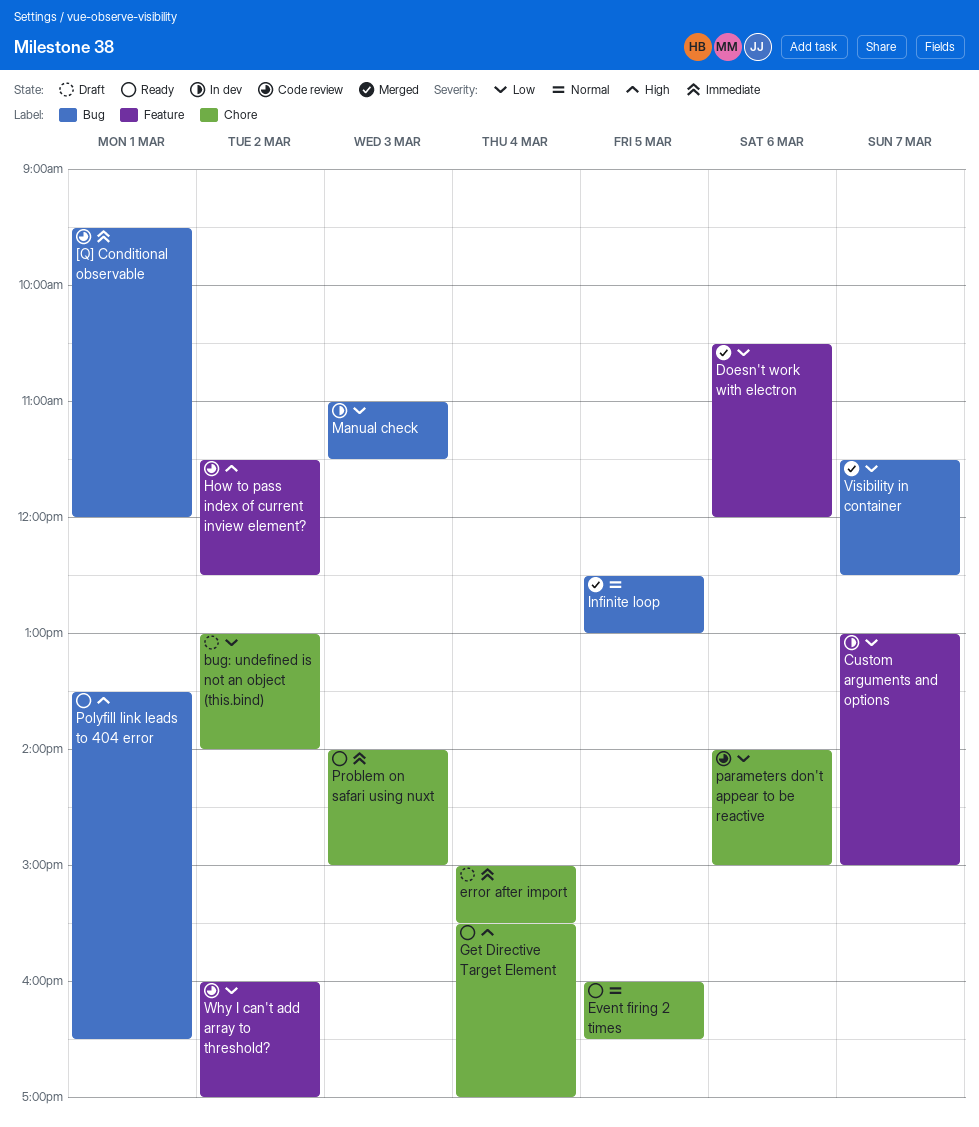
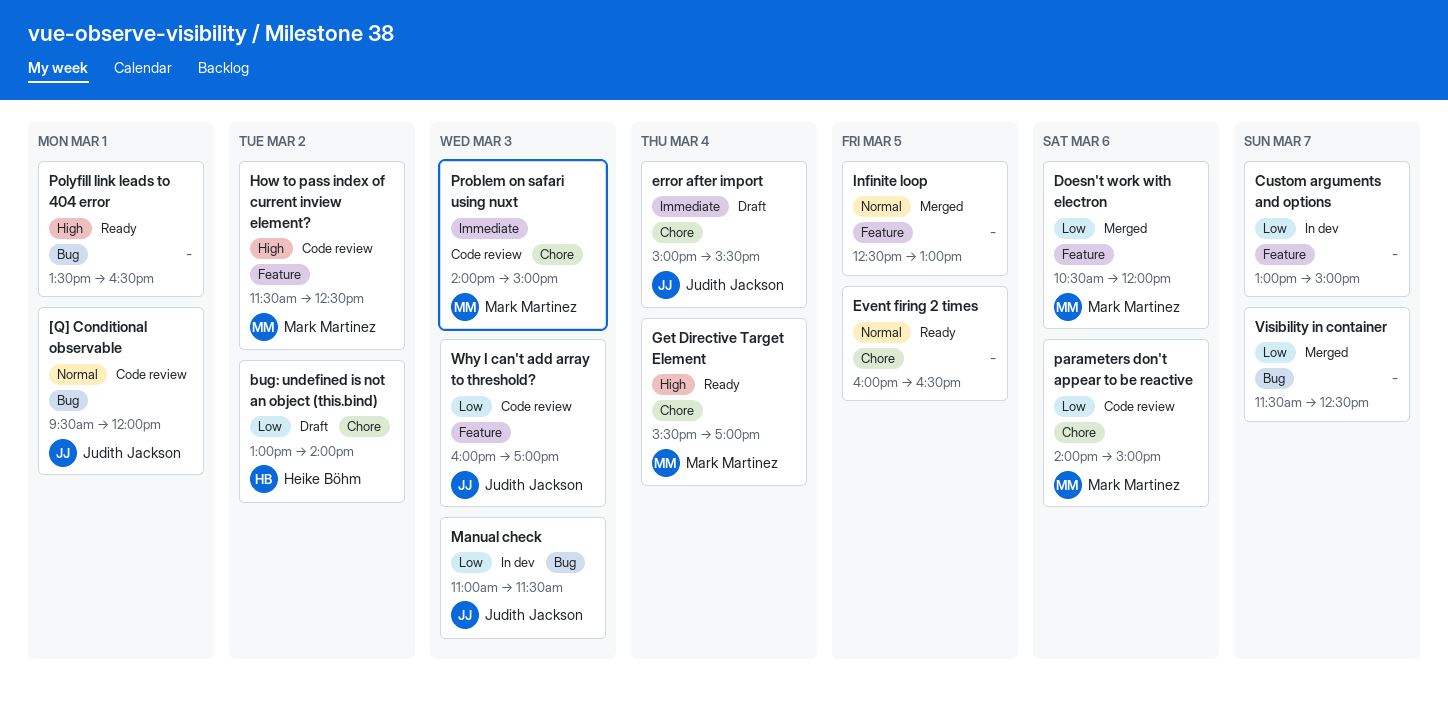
[Q] Conditional observable, priority: Immediate -> Normal
Infinite loop, label: Bug -> Feature
Problem on safari using nuxt, status: Ready -> Code review
Why I can't add array to threshold?, day: Mar 2 -> Mar 3

